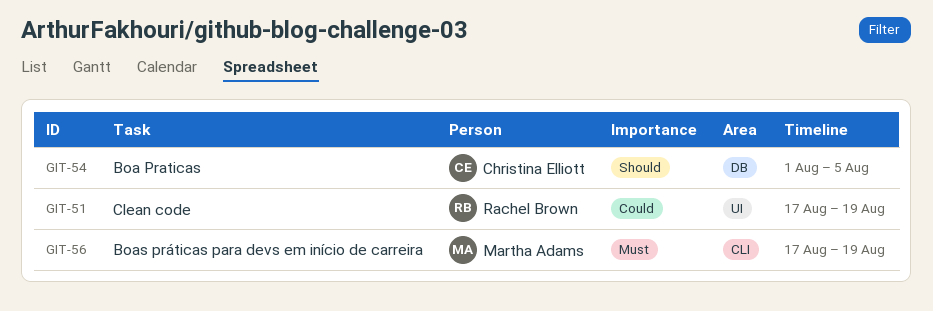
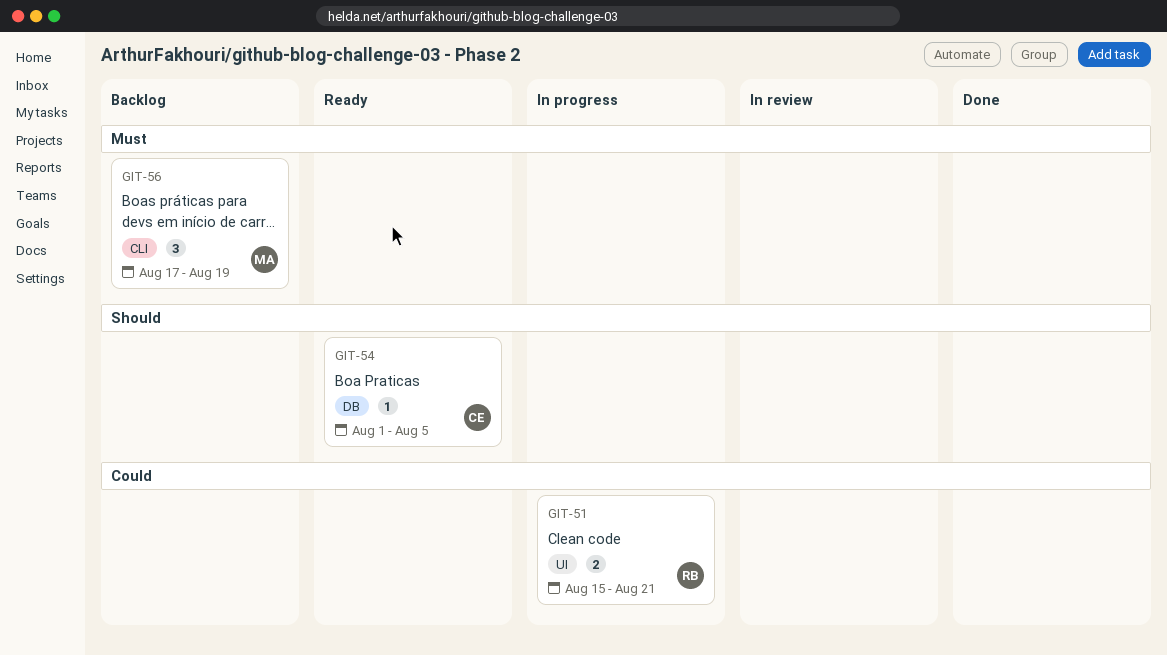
GIT-51, start: Aug 17 -> Aug 15
GIT-51, due: Aug 19 -> Aug 21

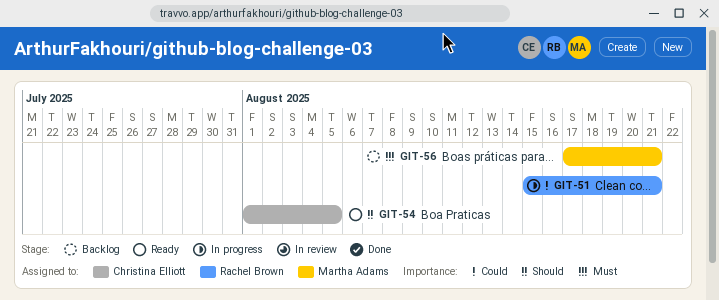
GIT-56, due: Aug 19 -> Aug 21

